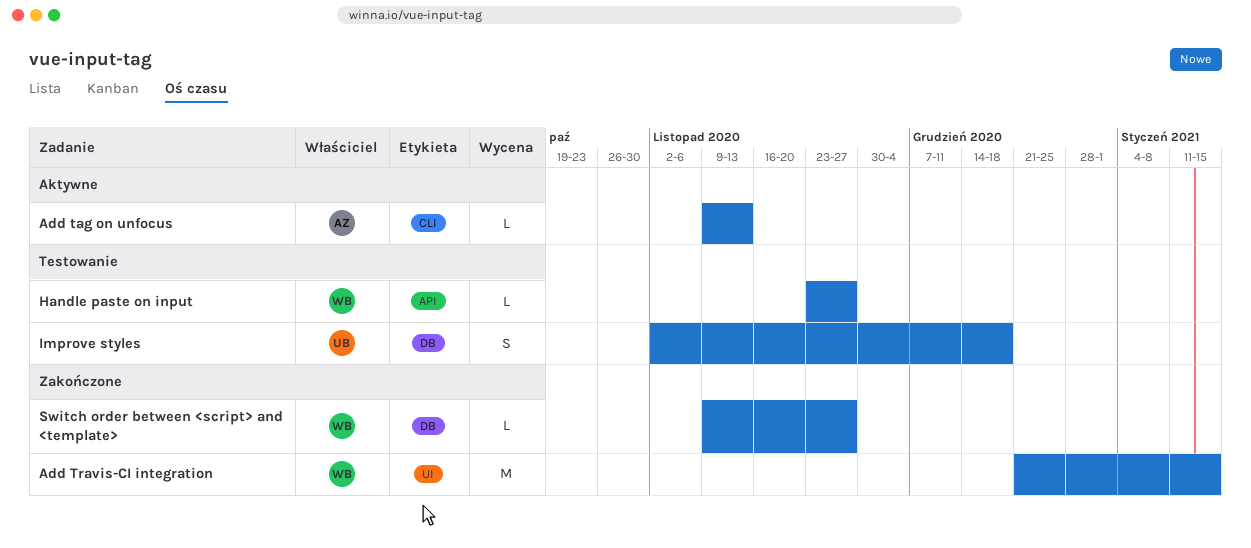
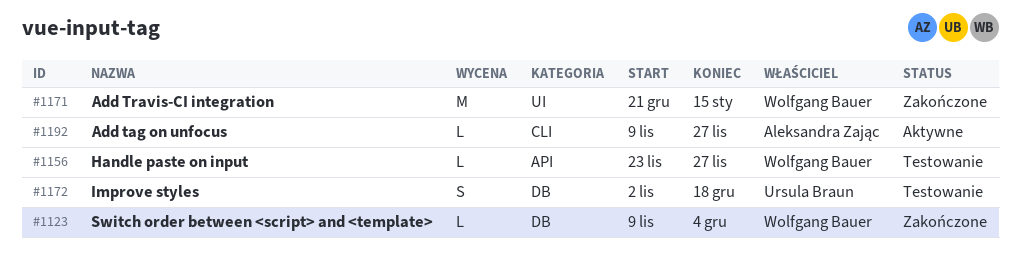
Add tag on unfocus, due: Nov 13 -> Nov 27
Switch order between <script> and <template>, due: Nov 27 -> Dec 4

